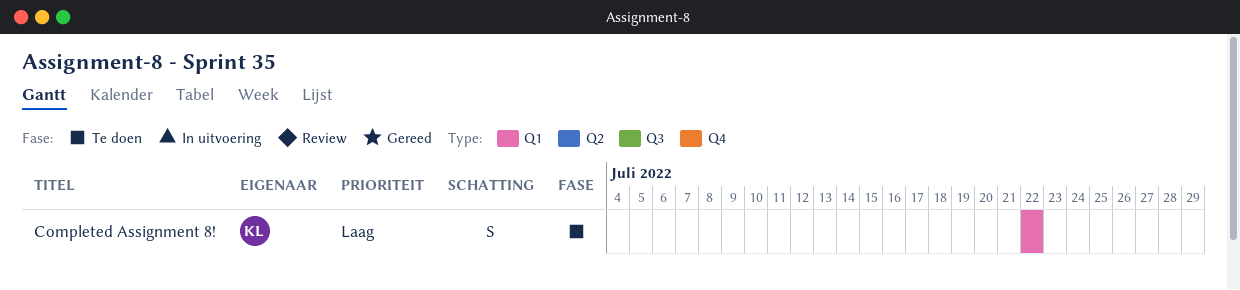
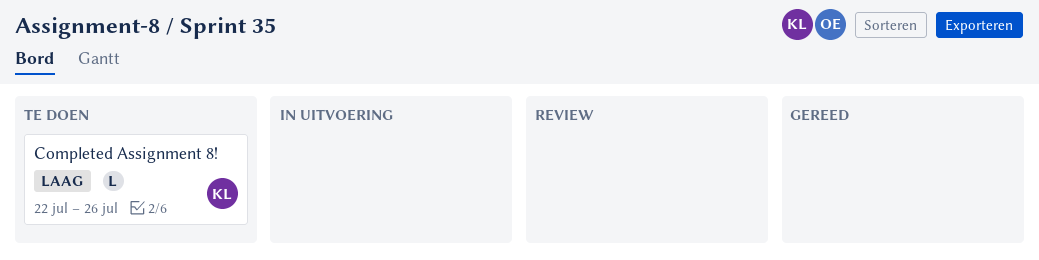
Completed Assignment 8!, estimate: S -> L
Completed Assignment 8!, due: Jul 22 -> Jul 26

